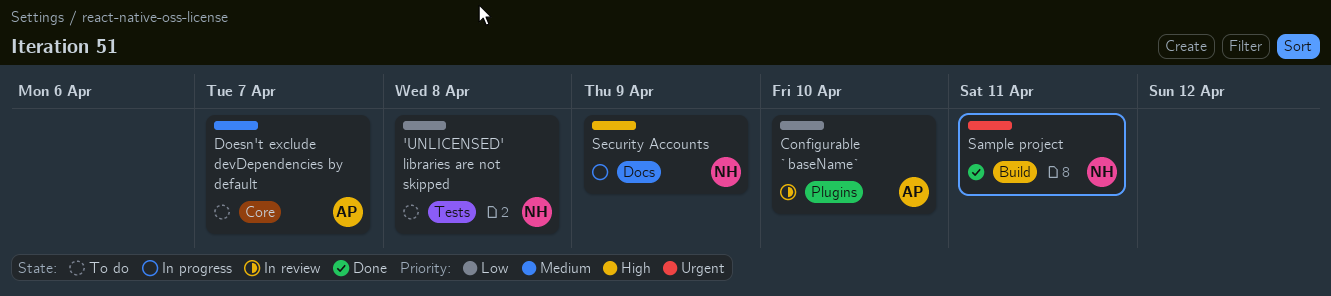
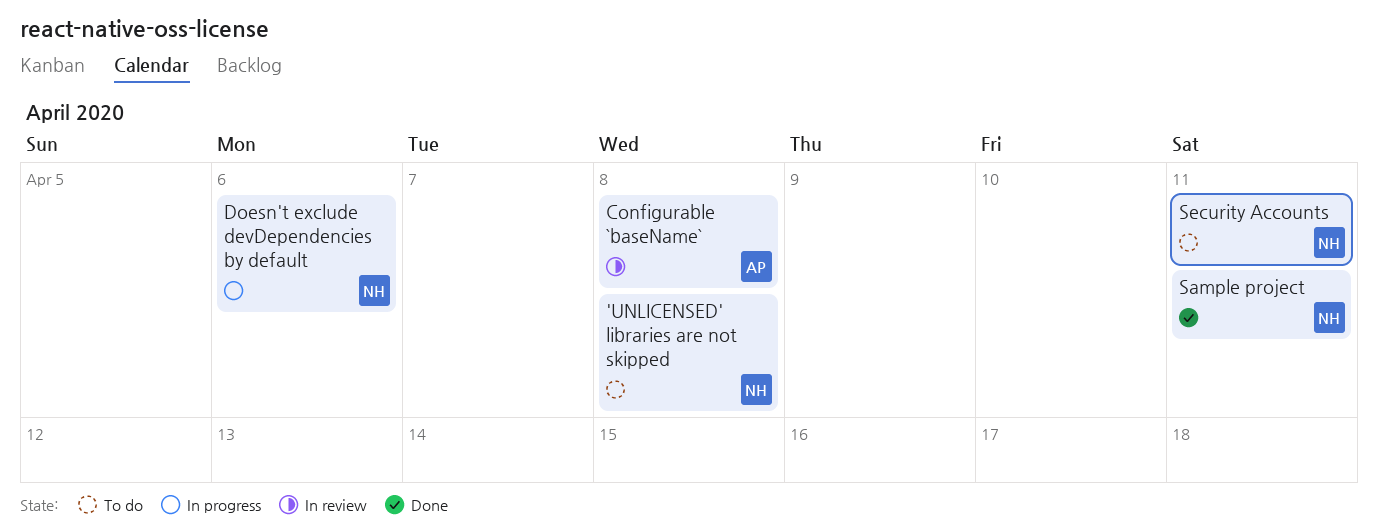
Configurable `baseName`, due: Apr 10 -> Apr 8
Doesn't exclude devDependencies by default, status: To do -> In progress
Doesn't exclude devDependencies by default, owner: AP -> NH
Doesn't exclude devDependencies by default, due: Apr 7 -> Apr 6
Security Accounts, status: In progress -> To do
Security Accounts, due: Apr 9 -> Apr 11

